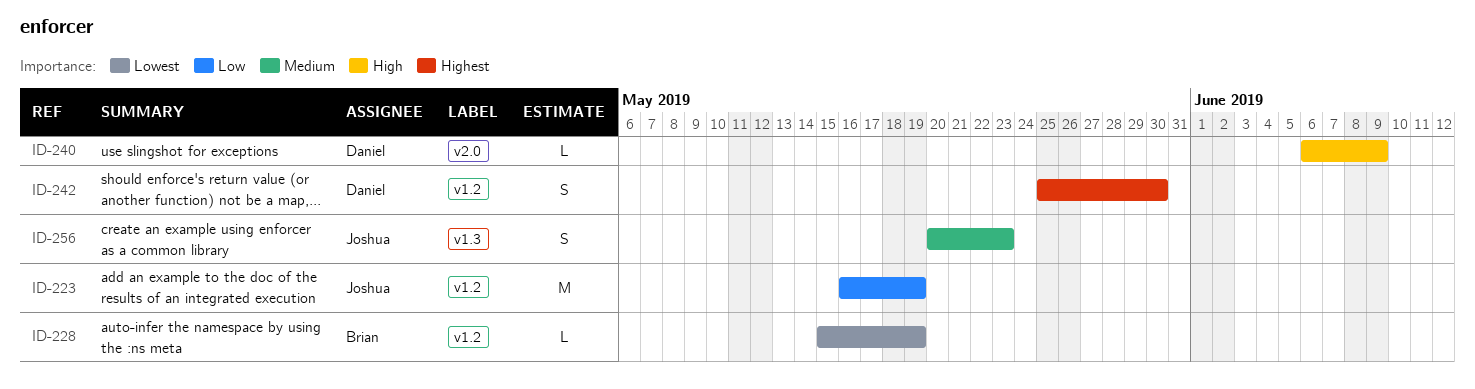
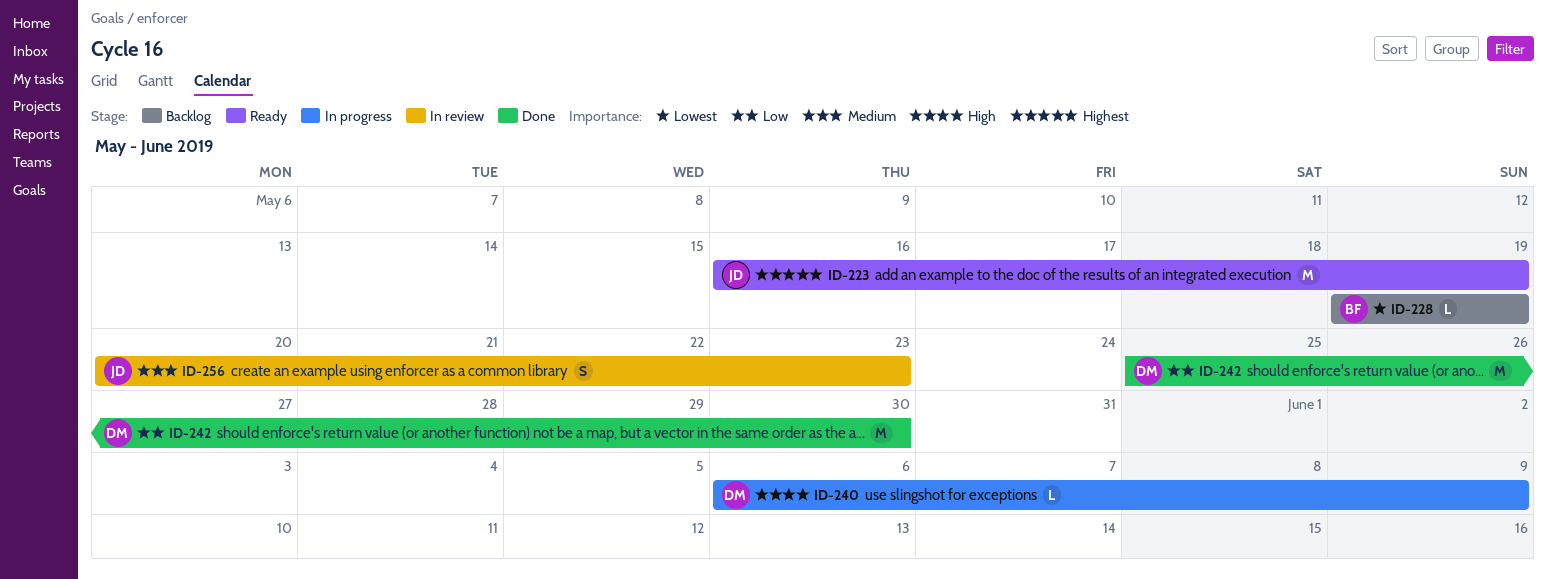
ID-223, priority: Low -> Highest
ID-228, start: May 15 -> May 19
ID-242, priority: Highest -> Low
ID-242, estimate: S -> M

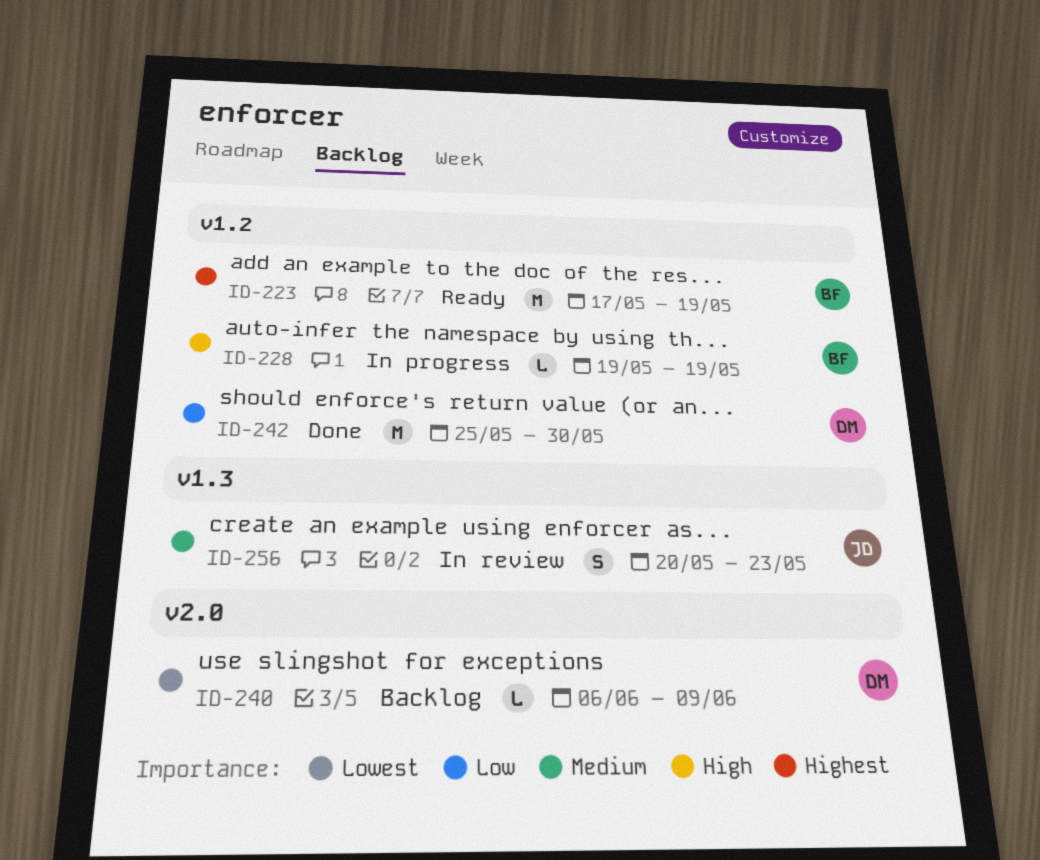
ID-223, owner: JD -> BF
ID-223, start: May 16 -> May 17
ID-228, status: Backlog -> In progress
ID-228, priority: Lowest -> High
ID-240, status: In progress -> Backlog
ID-240, priority: High -> Lowest

